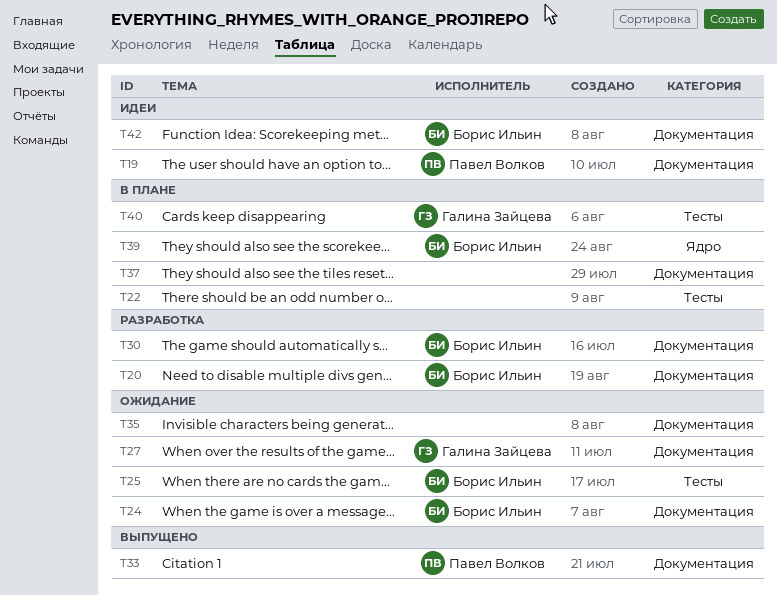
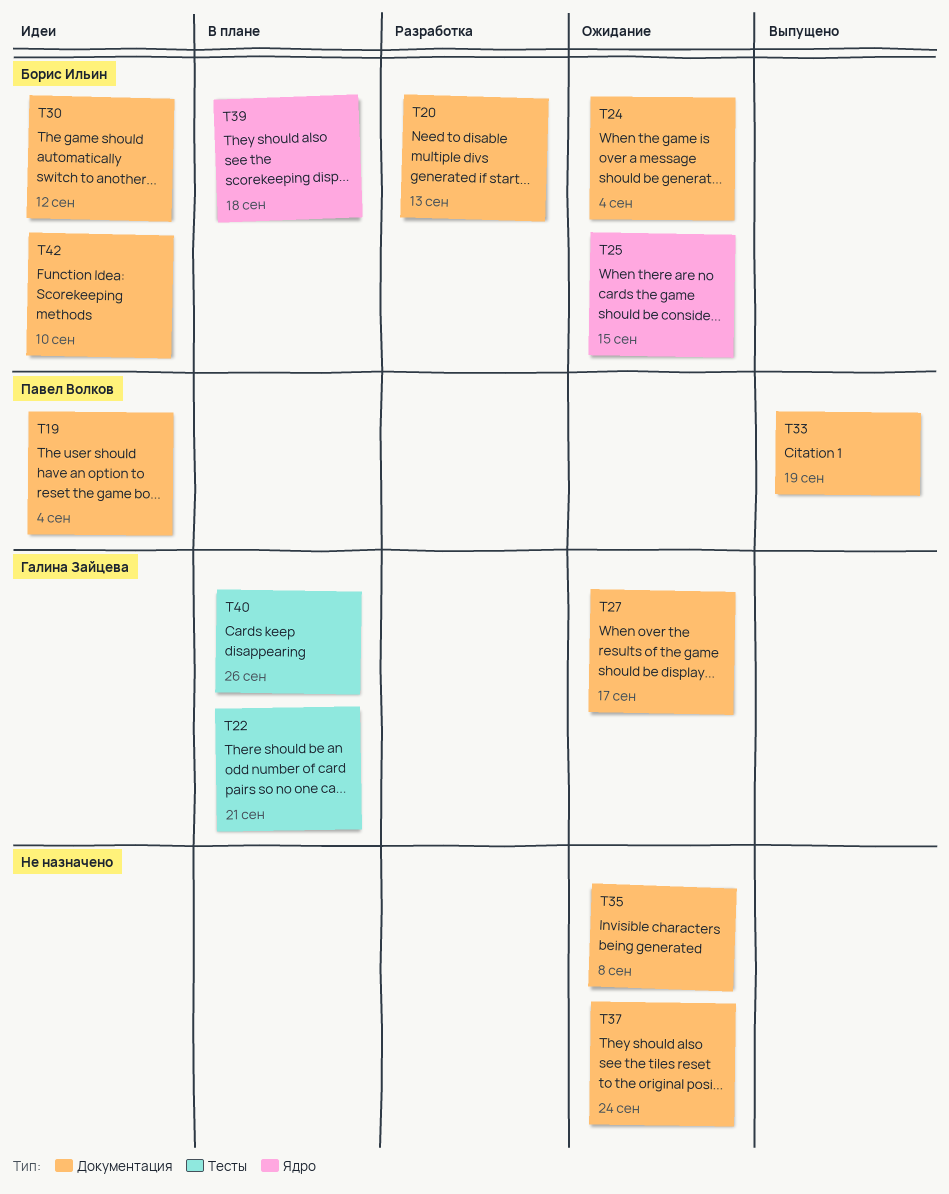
T22, owner: none -> Галина Зайцева
T25, label: Тесты -> Ядро
T30, status: Разработка -> Идеи
T37, status: В плане -> Ожидание

